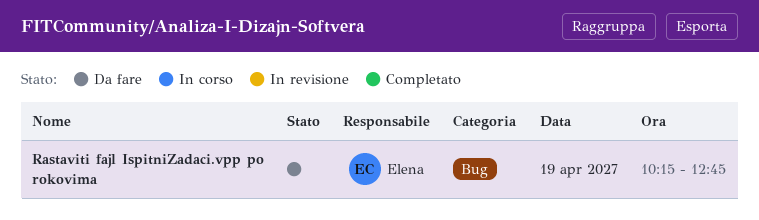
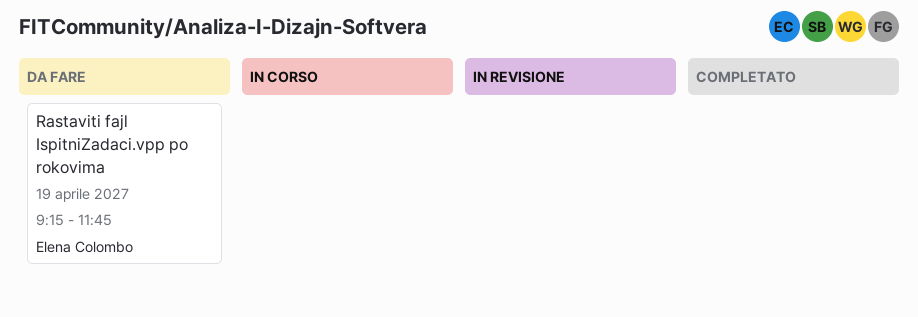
Rastaviti fajl IspitniZadaci.vpp po rokovima, begins: 10:15 -> 09:15
Rastaviti fajl IspitniZadaci.vpp po rokovima, ends: 12:45 -> 11:45

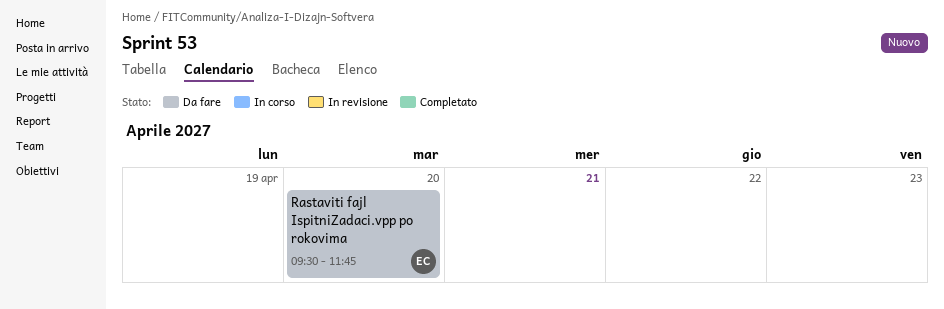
Rastaviti fajl IspitniZadaci.vpp po rokovima, day: Apr 19 -> Apr 20
Rastaviti fajl IspitniZadaci.vpp po rokovima, begins: 09:15 -> 09:30

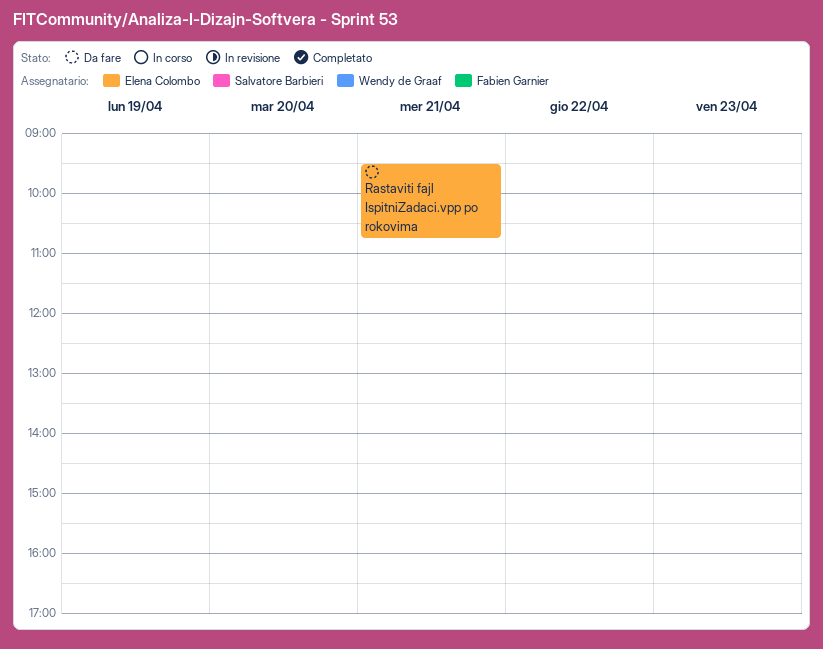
Rastaviti fajl IspitniZadaci.vpp po rokovima, day: Apr 20 -> Apr 21
Rastaviti fajl IspitniZadaci.vpp po rokovima, ends: 11:45 -> 10:45

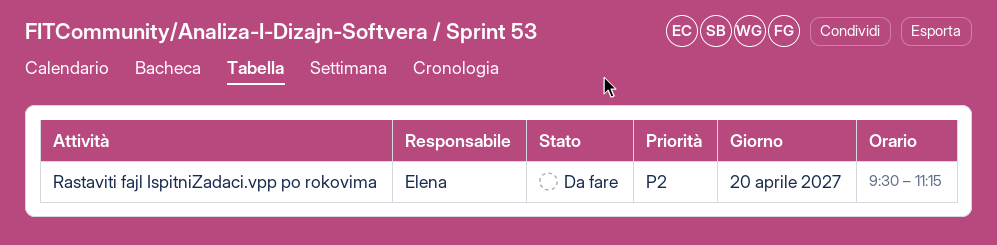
Rastaviti fajl IspitniZadaci.vpp po rokovima, day: Apr 21 -> Apr 20
Rastaviti fajl IspitniZadaci.vpp po rokovima, ends: 10:45 -> 11:15

